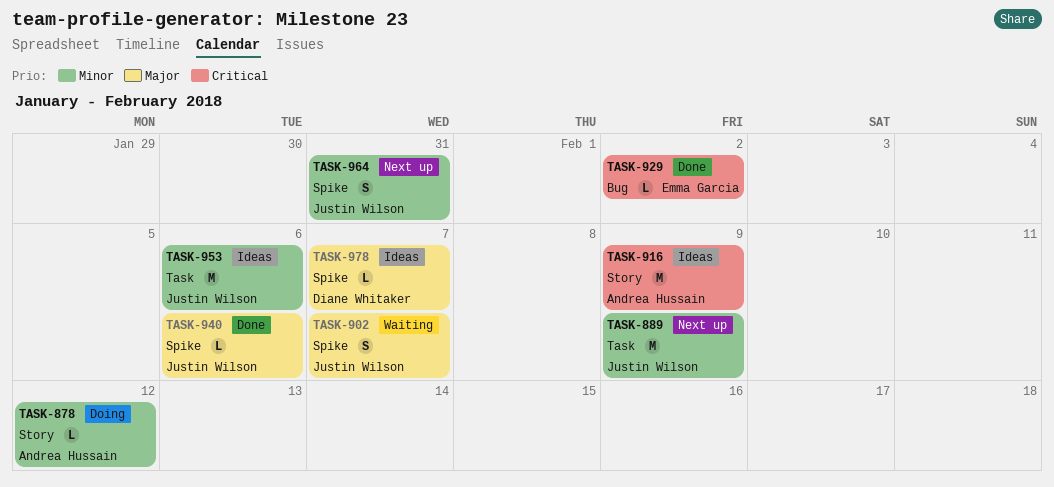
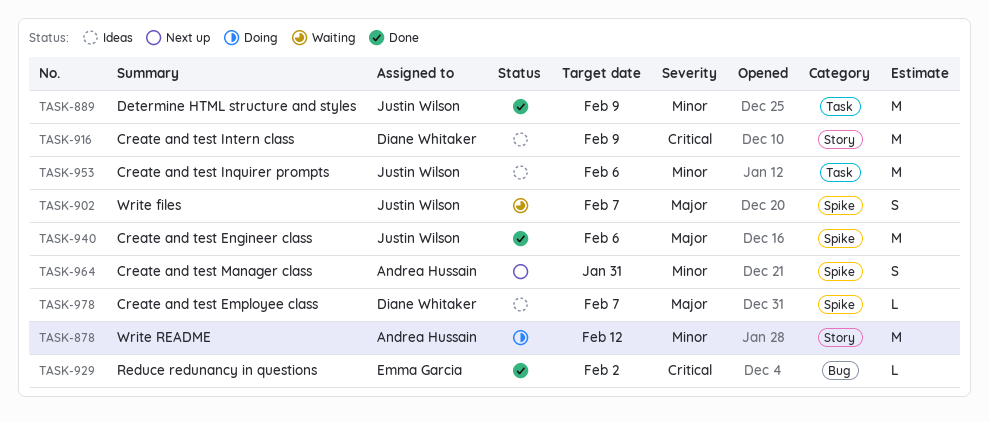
TASK-878, estimate: L -> M
TASK-889, status: Next up -> Done
TASK-916, owner: Andrea Hussain -> Diane Whitaker
TASK-940, estimate: L -> M
TASK-964, owner: Justin Wilson -> Andrea Hussain

